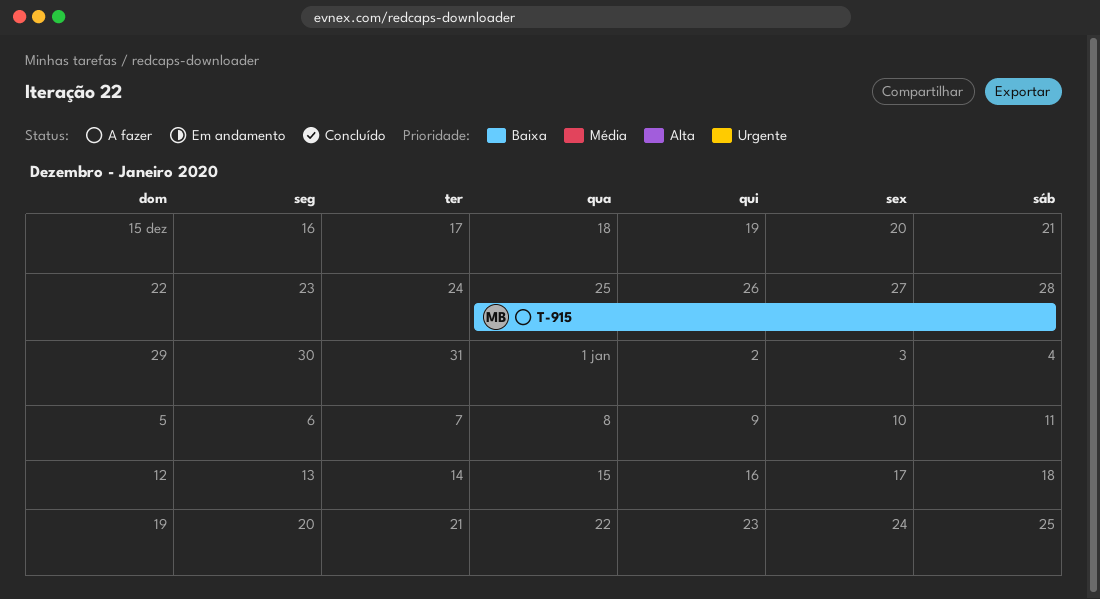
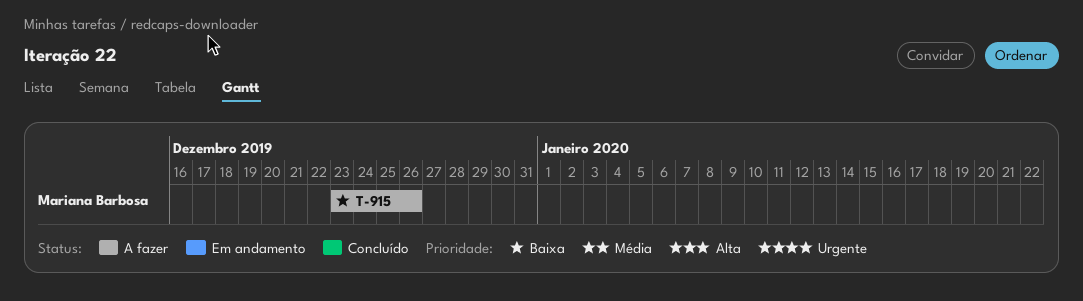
T-915, start: Dec 25 -> Dec 23
T-915, due: Dec 28 -> Dec 26

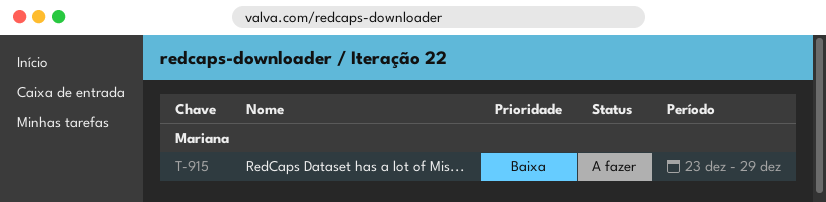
T-915, due: Dec 26 -> Dec 29

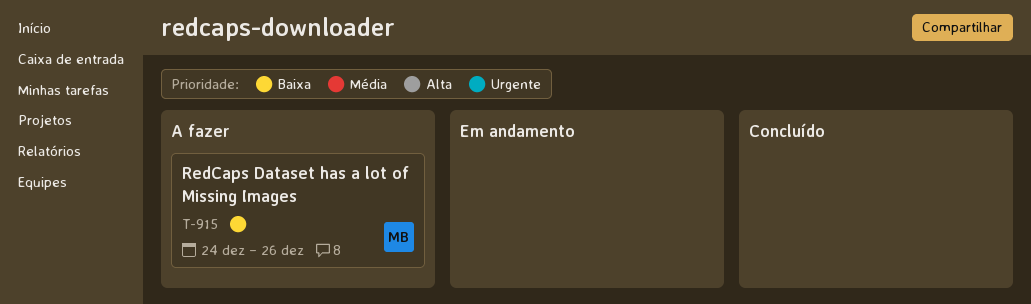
T-915, start: Dec 23 -> Dec 24
T-915, due: Dec 29 -> Dec 26

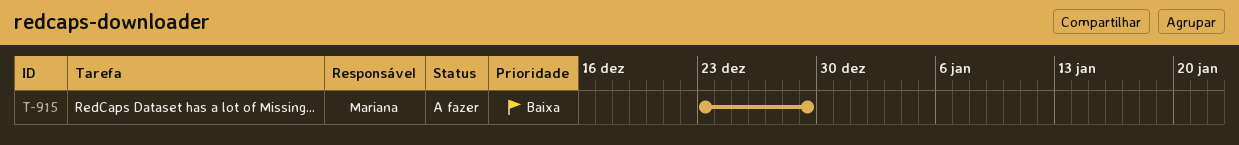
T-915, start: Dec 24 -> Dec 23
T-915, due: Dec 26 -> Dec 29

